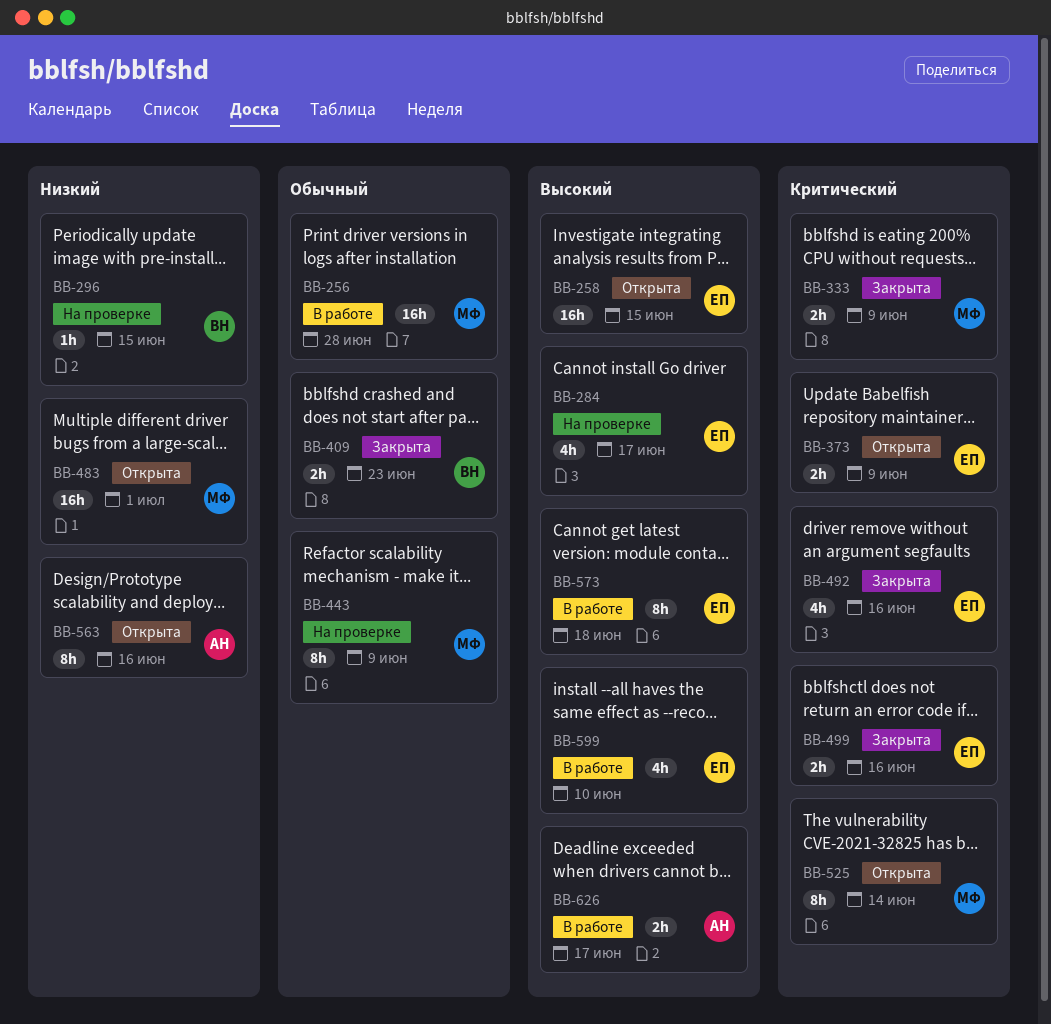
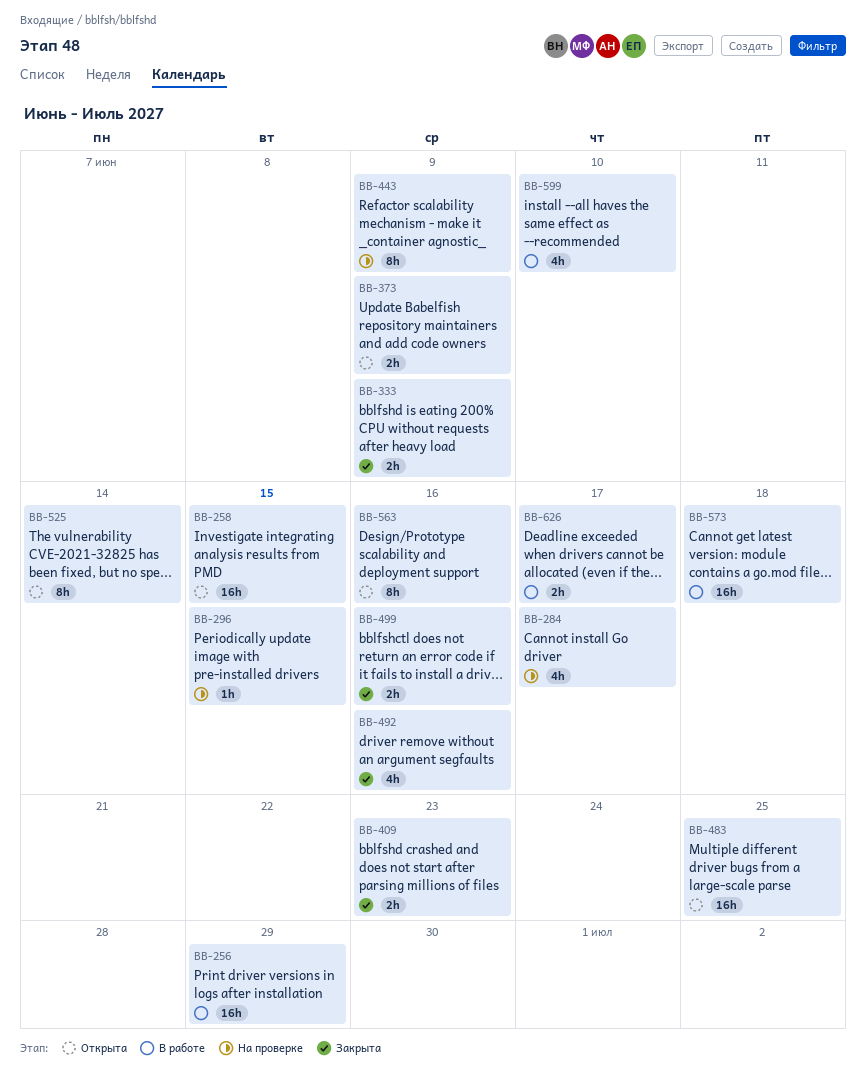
BB-256, due: Jun 28 -> Jun 29
BB-483, due: Jul 1 -> Jun 25
BB-573, estimate: 8h -> 16h

